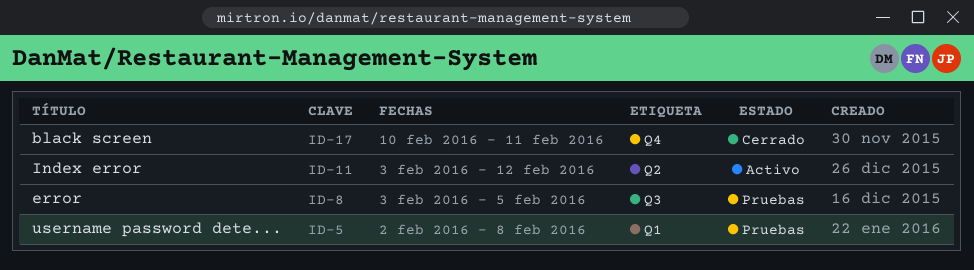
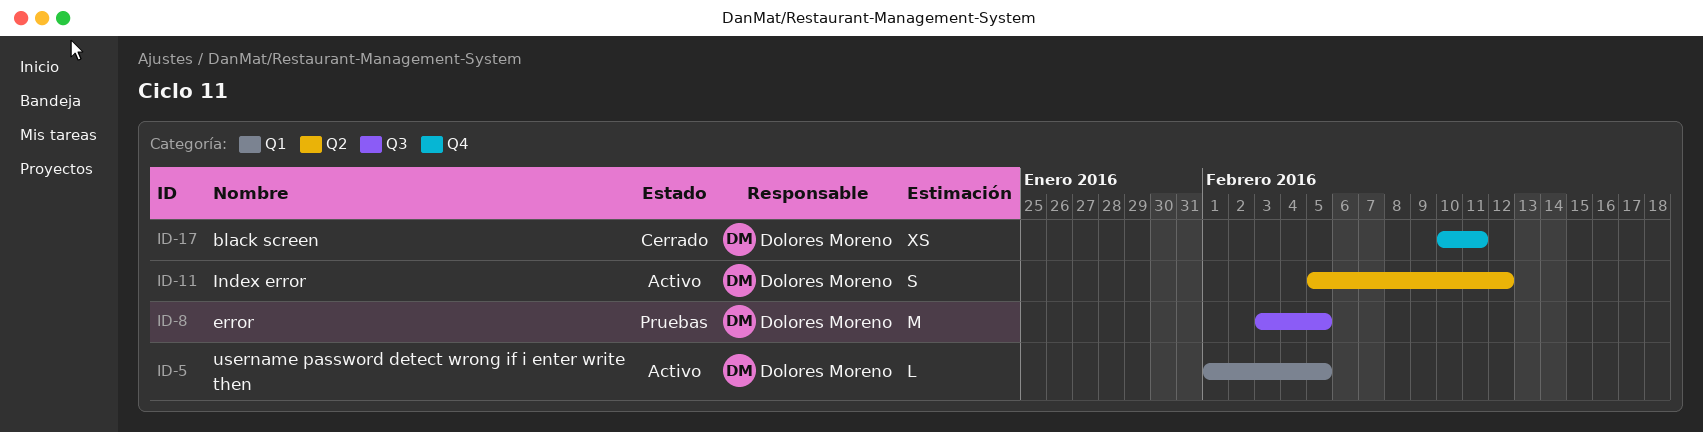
ID-5, status: Pruebas -> Activo
ID-5, start: Feb 2 -> Feb 1
ID-5, due: Feb 8 -> Feb 5
ID-11, start: Feb 3 -> Feb 5

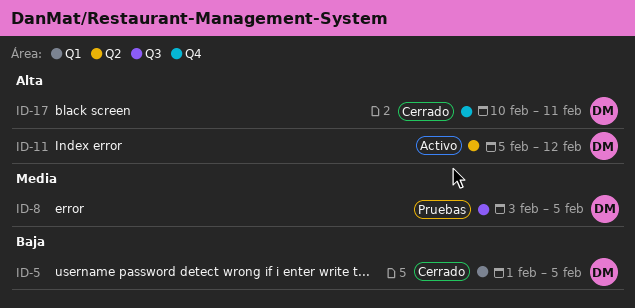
ID-5, status: Activo -> Cerrado

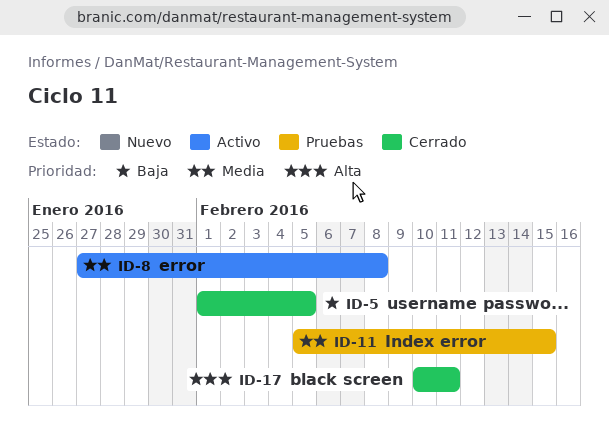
ID-8, status: Pruebas -> Activo
ID-8, start: Feb 3 -> Jan 27
ID-8, due: Feb 5 -> Feb 8
ID-11, status: Activo -> Pruebas
ID-11, priority: Alta -> Media
ID-11, due: Feb 12 -> Feb 15

